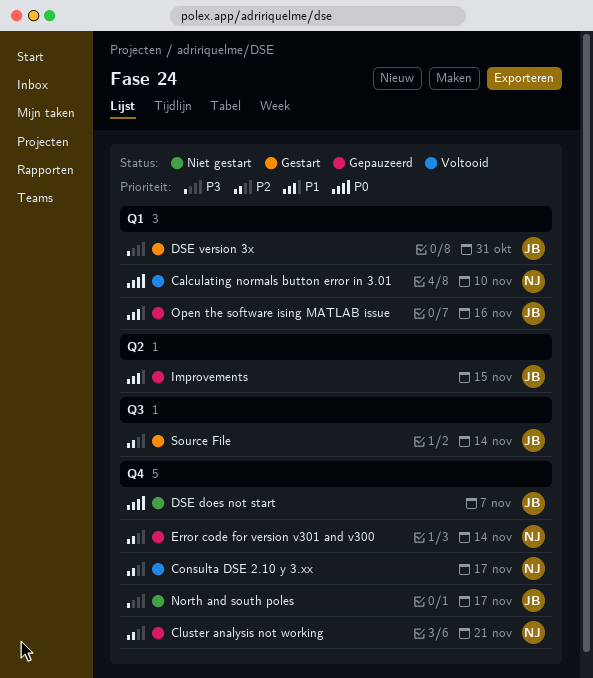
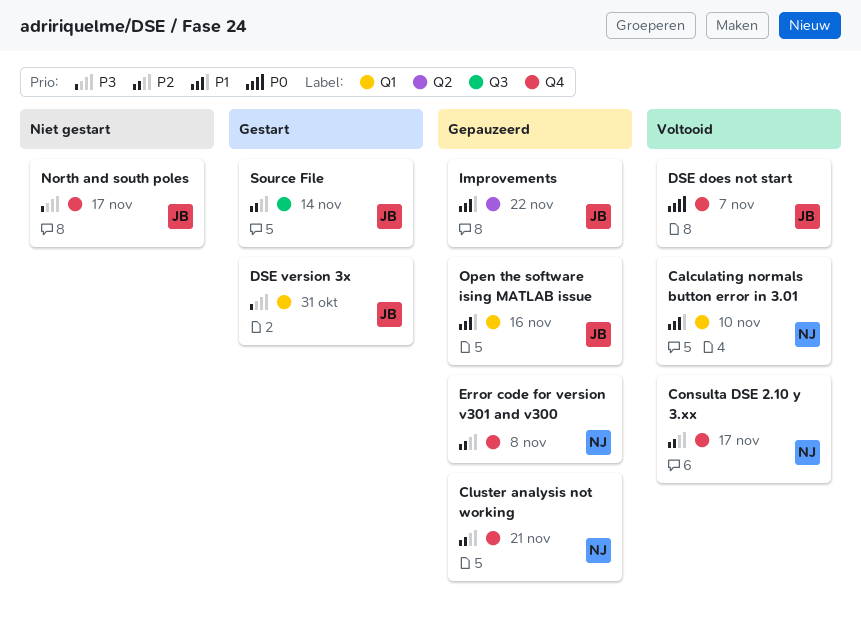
Calculating normals button error in 3.01, priority: P0 -> P1
DSE does not start, status: Niet gestart -> Voltooid
Error code for version v301 and v300, due: Nov 14 -> Nov 8
Improvements, due: Nov 15 -> Nov 22

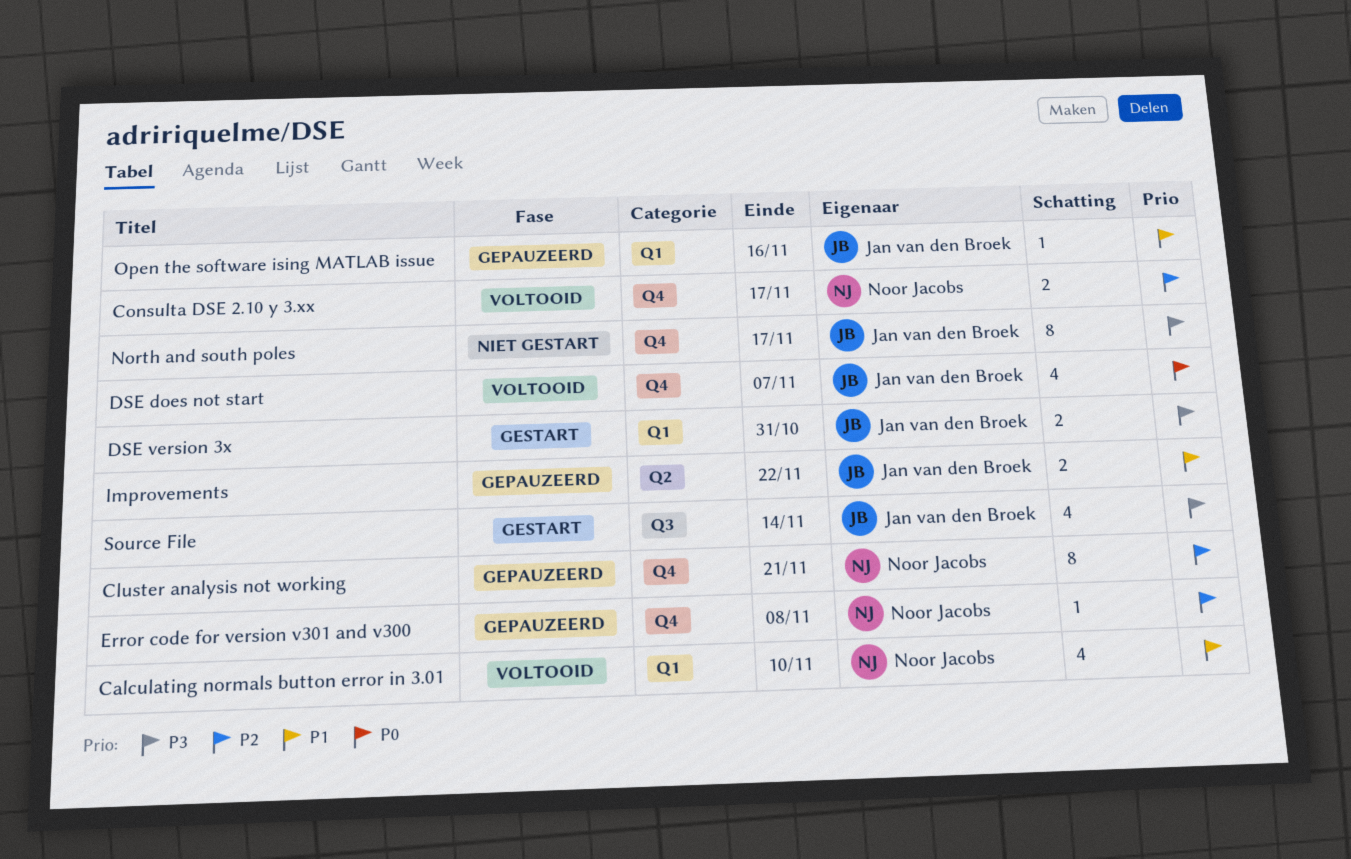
Source File, priority: P2 -> P3

